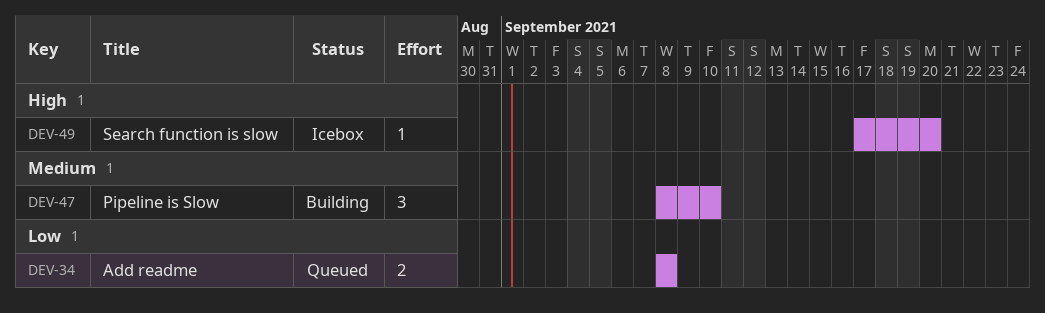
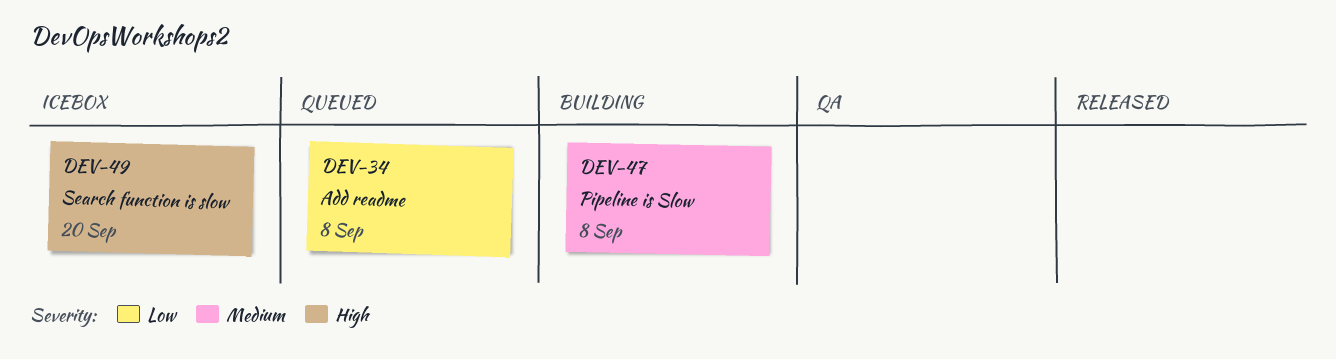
DEV-47, due: Sep 10 -> Sep 8

